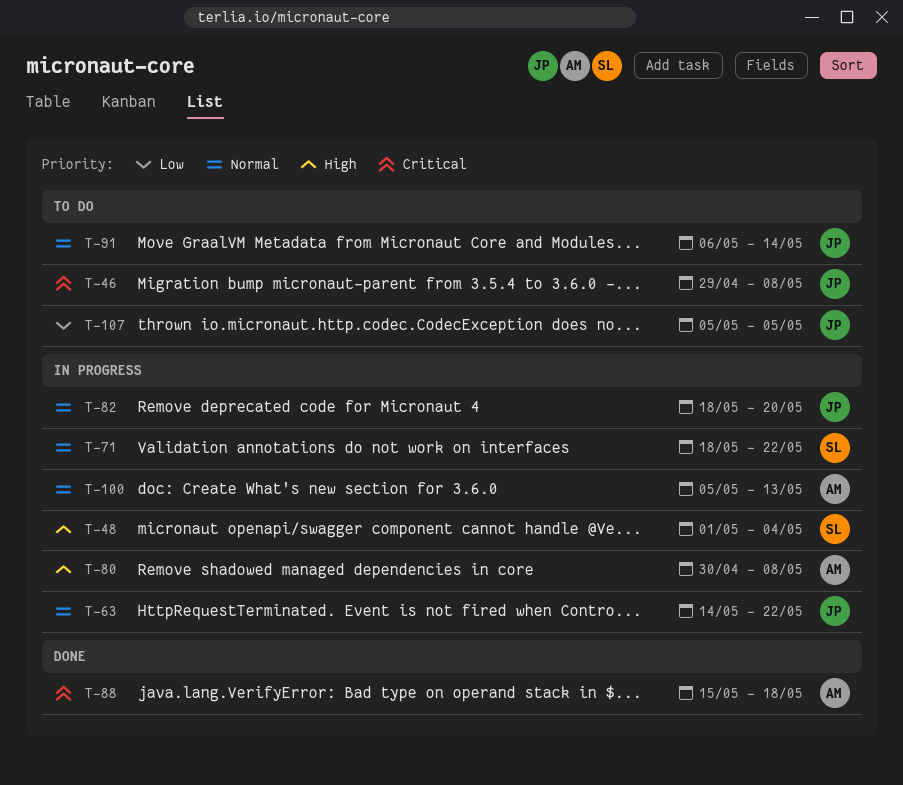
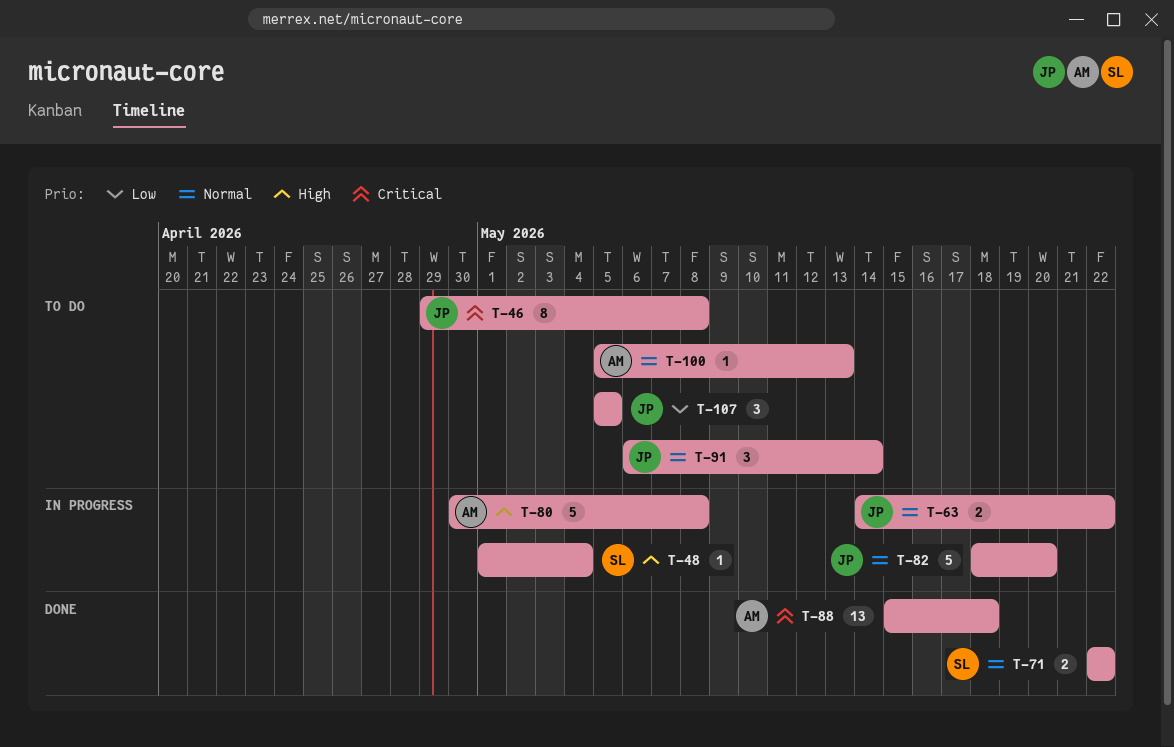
T-71, status: In progress -> Done
T-71, start: May 18 -> May 22
T-100, status: In progress -> To do

